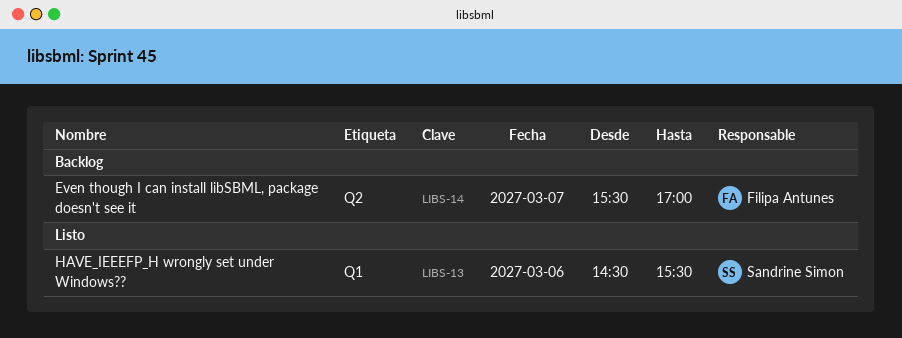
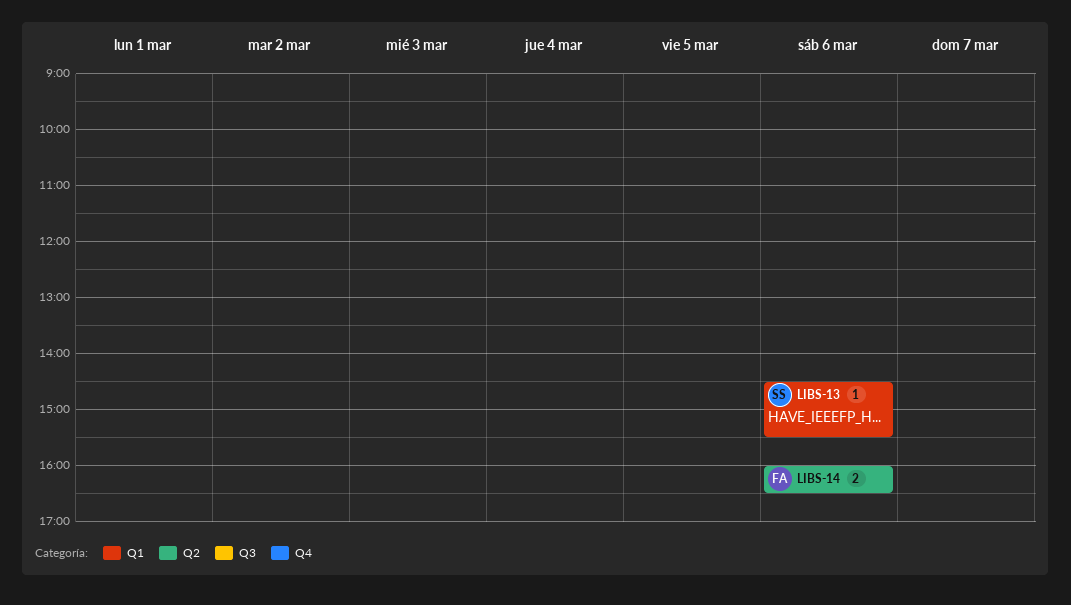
LIBS-14, day: Mar 7 -> Mar 6
LIBS-14, begins: 15:30 -> 16:00
LIBS-14, ends: 17:00 -> 16:30

